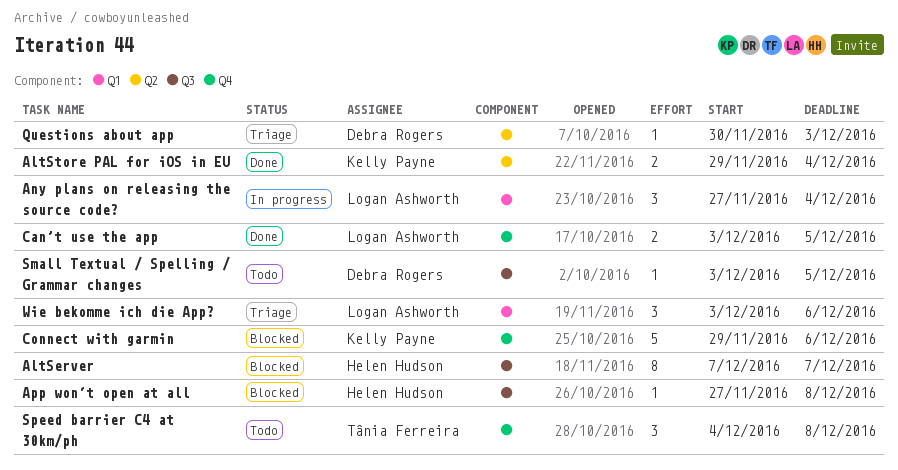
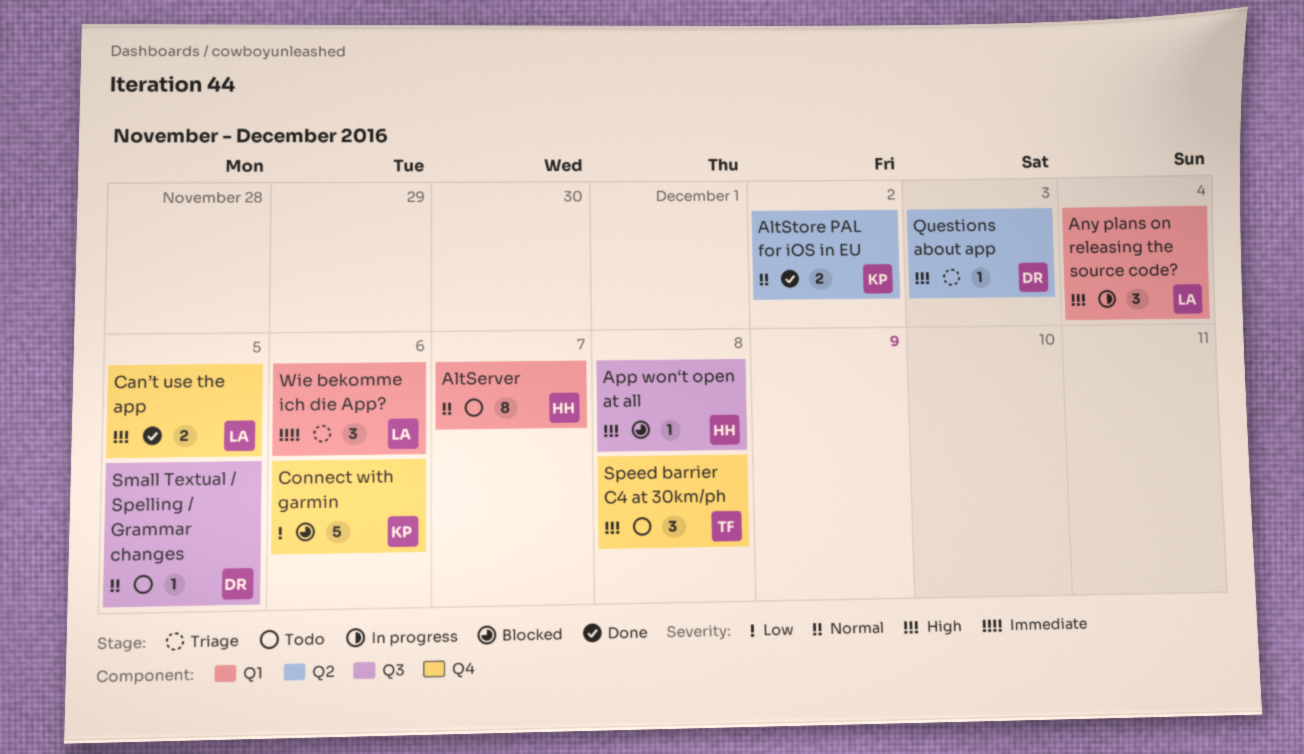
AltServer, status: Blocked -> Todo
AltServer, label: Q3 -> Q1
AltStore PAL for iOS in EU, due: Dec 4 -> Dec 2

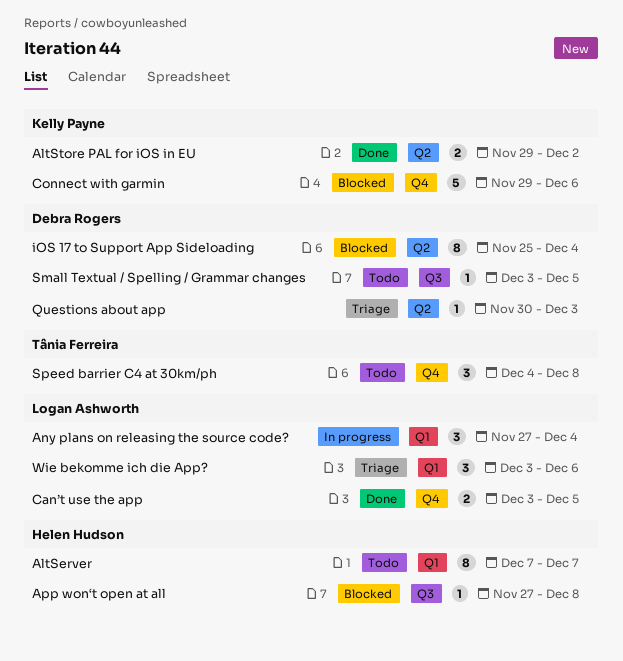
iOS 17 to Support App Sideloading: none -> present

